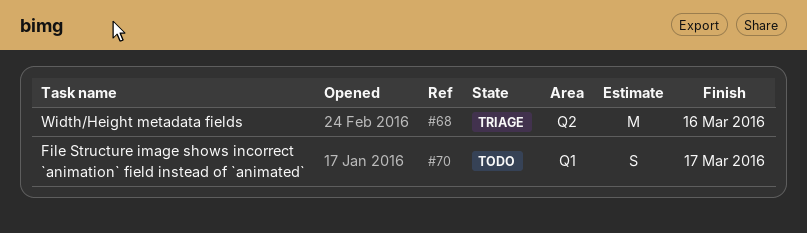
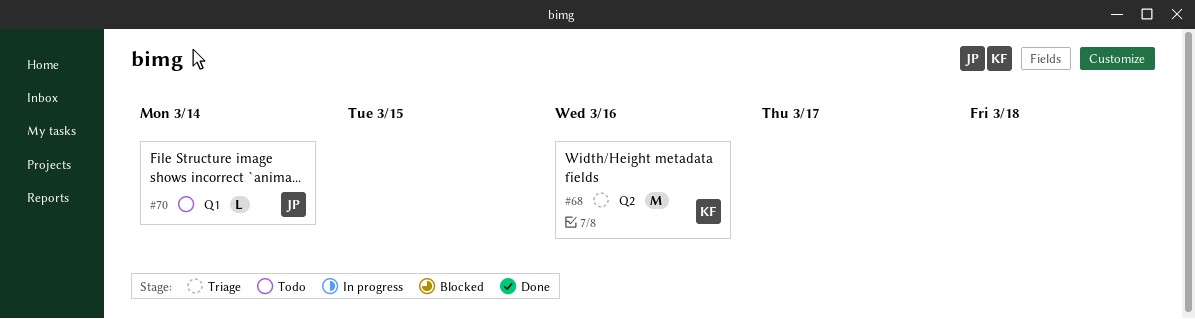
#70, estimate: S -> L
#70, due: Mar 17 -> Mar 14

